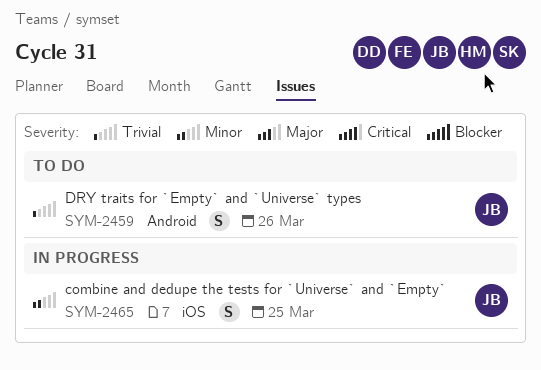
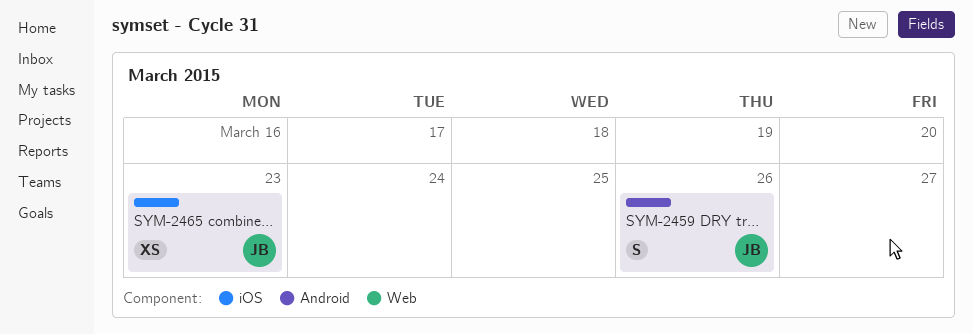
SYM-2465, estimate: S -> XS
SYM-2465, due: Mar 25 -> Mar 23

